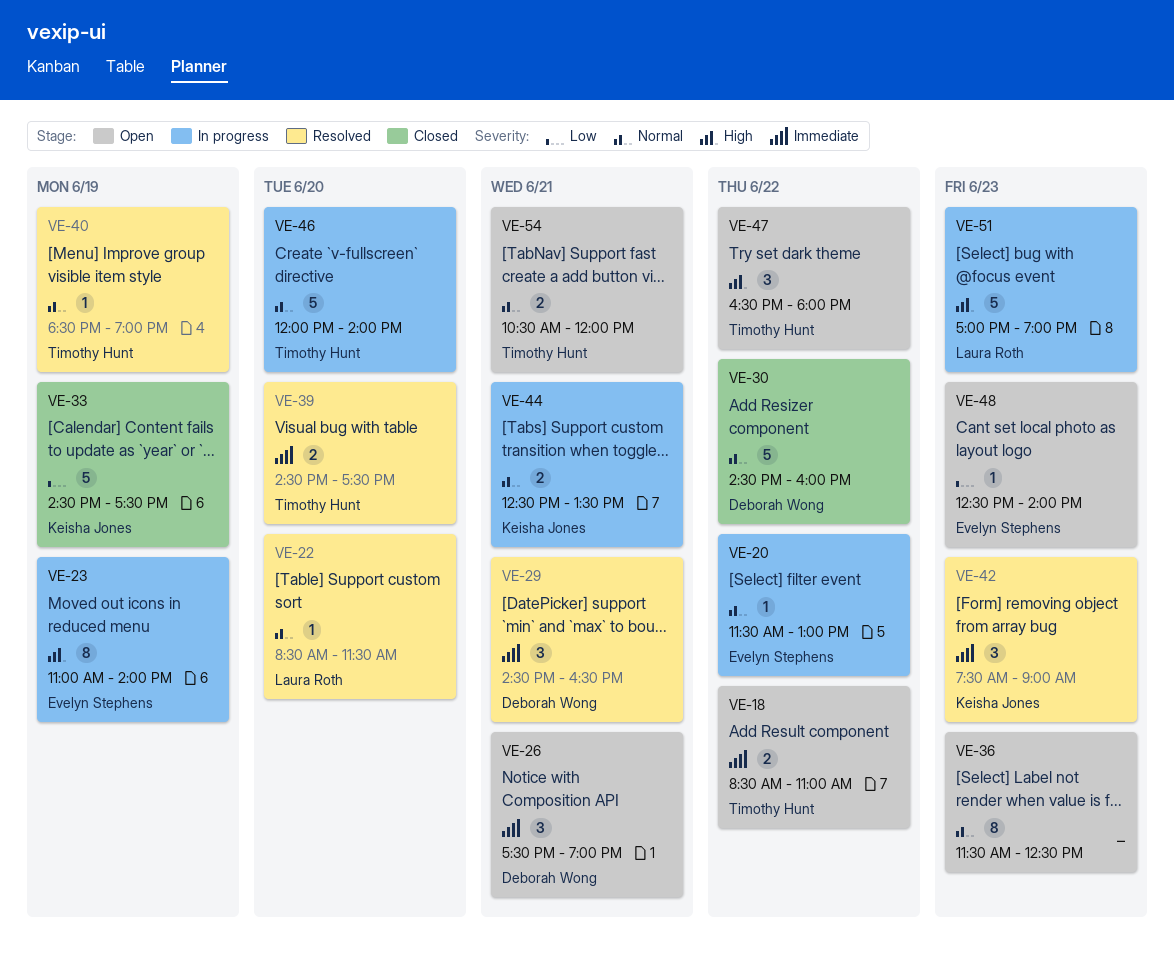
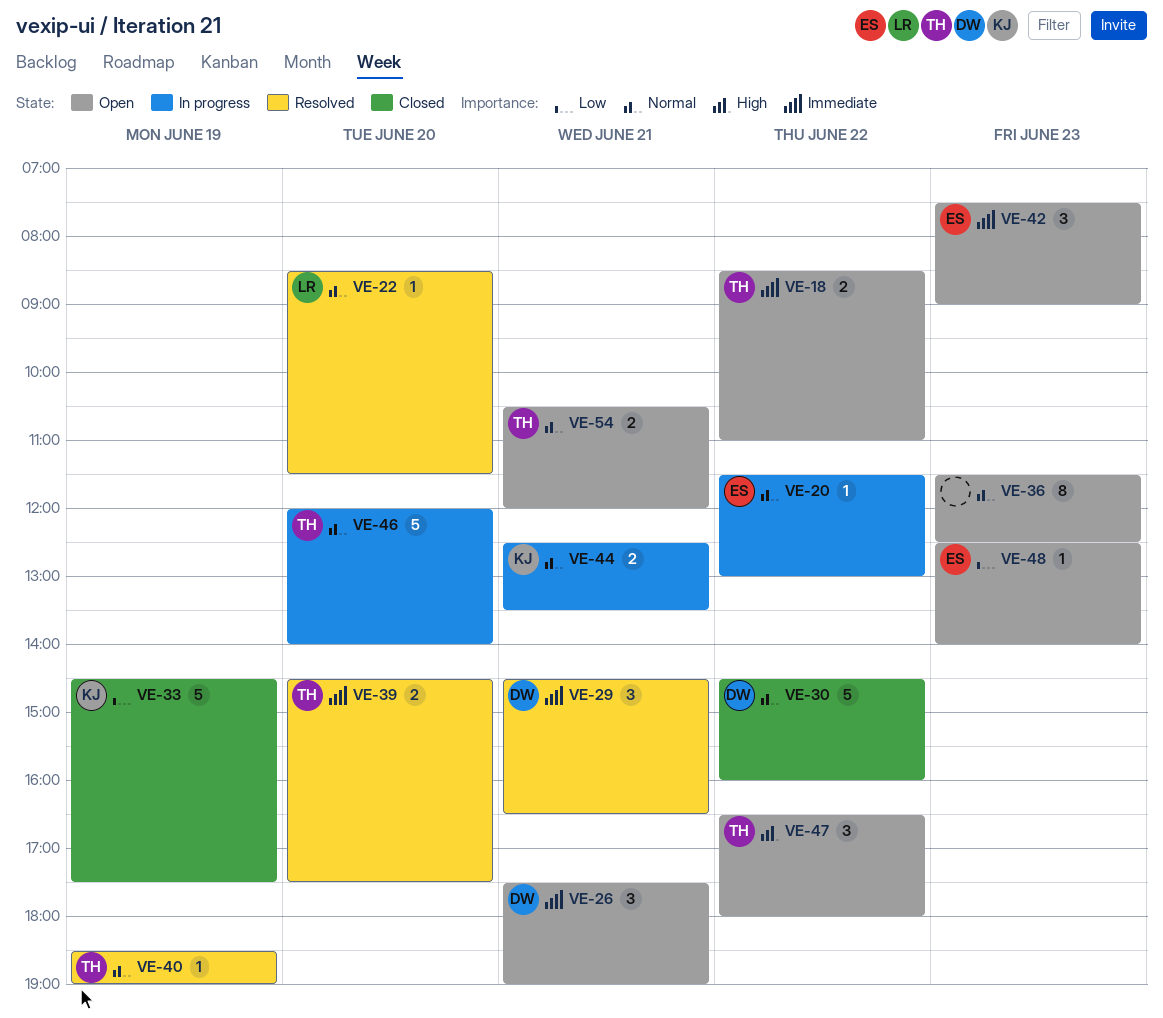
VE-23: present -> none
VE-42, status: Resolved -> Open
VE-42, owner: Keisha Jones -> Evelyn Stephens
VE-51: present -> none

